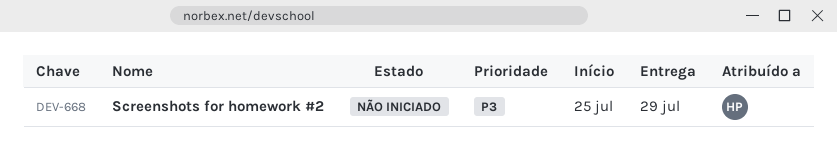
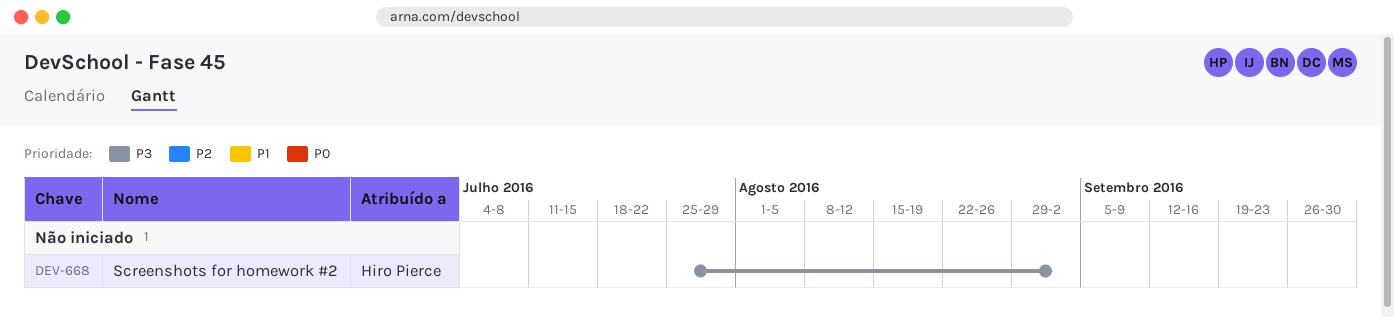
DEV-668, due: Jul 29 -> Sep 2

